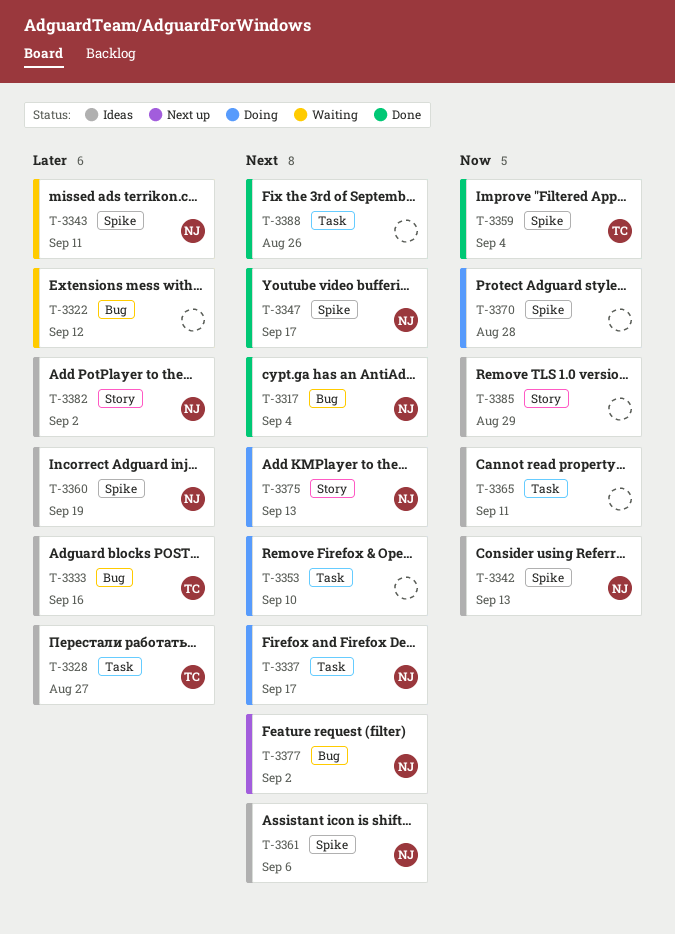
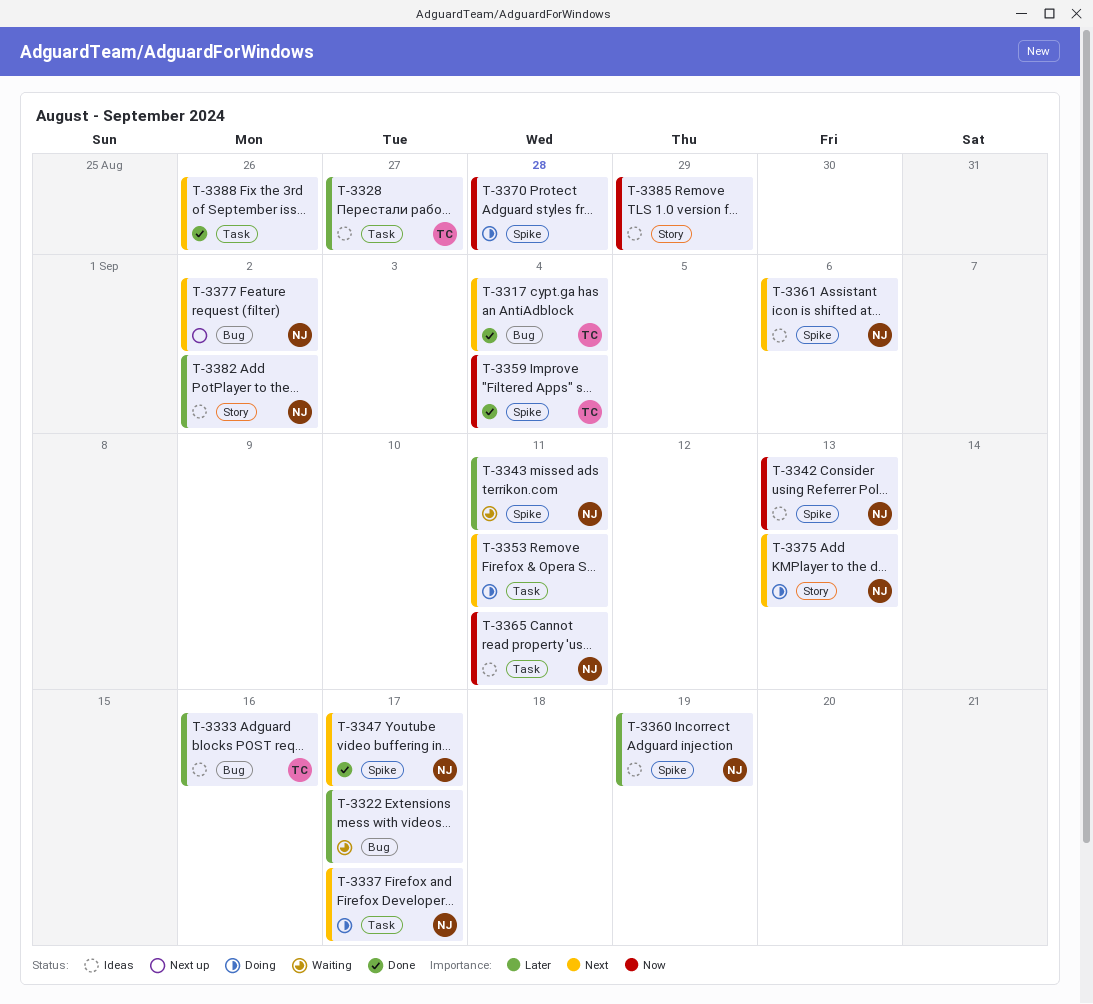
T-3317, owner: NJ -> TC
T-3322, due: Sep 12 -> Sep 17
T-3353, due: Sep 10 -> Sep 11
T-3365, owner: none -> NJ

